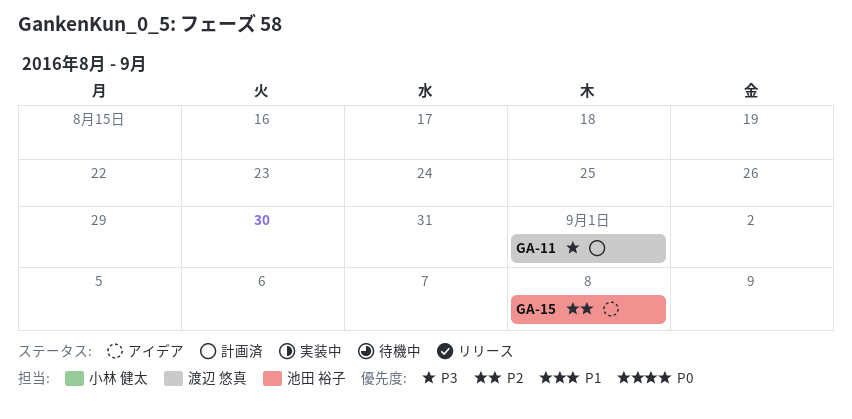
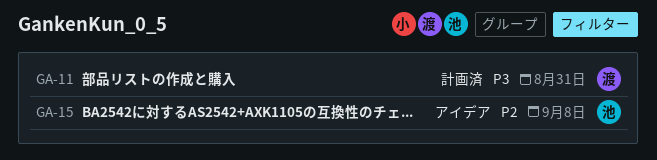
GA-11, due: Sep 1 -> Aug 31

